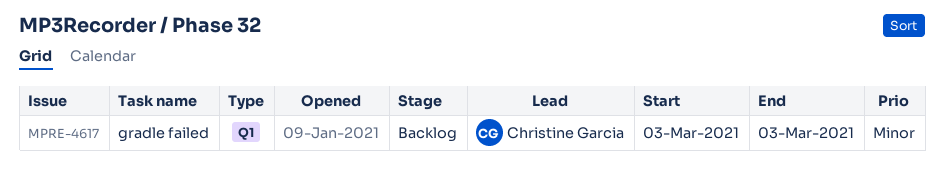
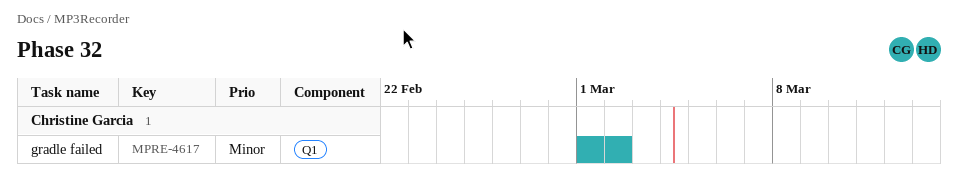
MPRE-4617, start: Mar 3 -> Mar 1
MPRE-4617, due: Mar 3 -> Mar 2

